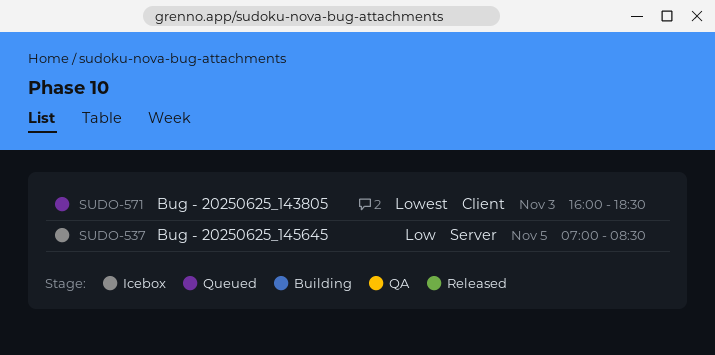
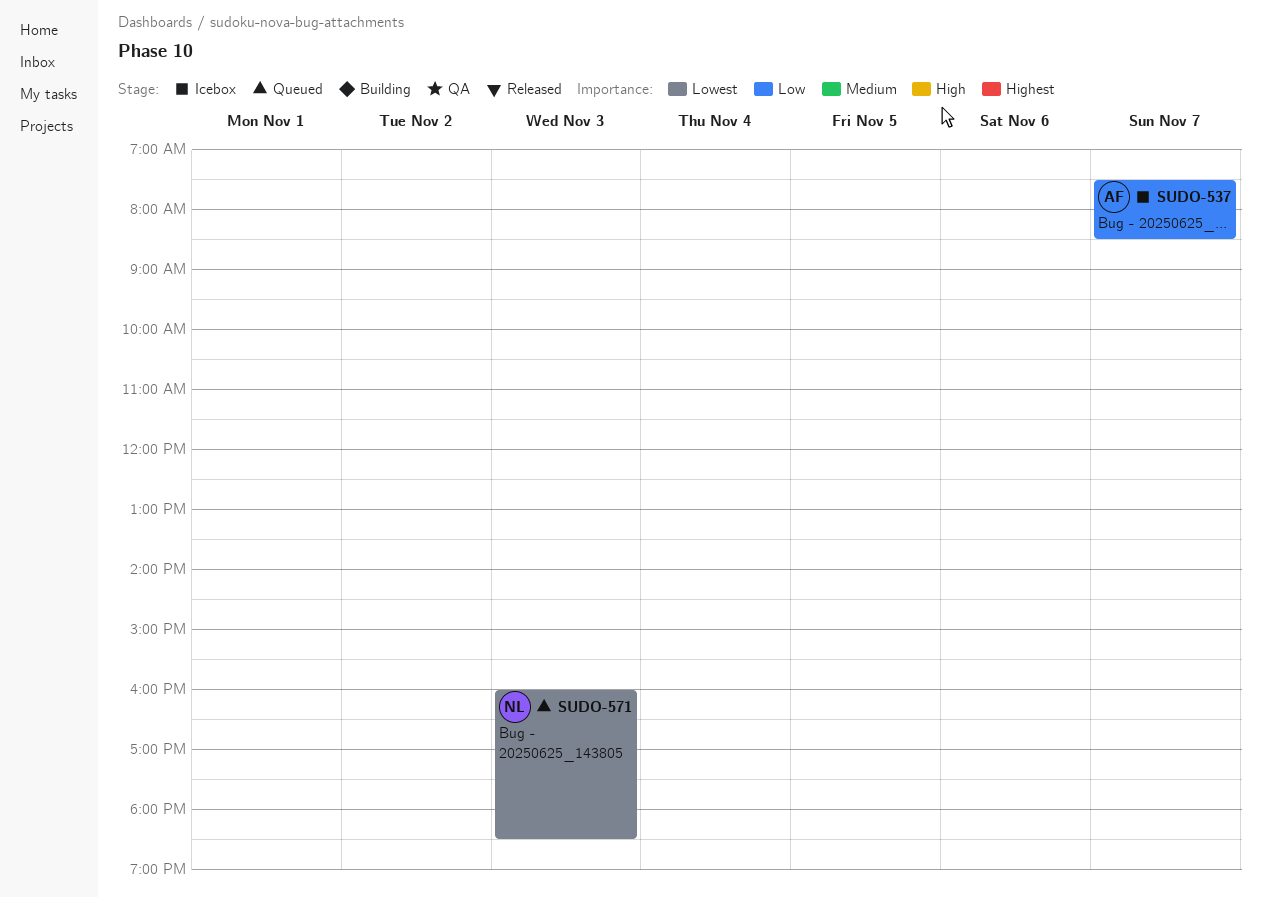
SUDO-537, day: Nov 5 -> Nov 7
SUDO-537, begins: 07:00 -> 07:30

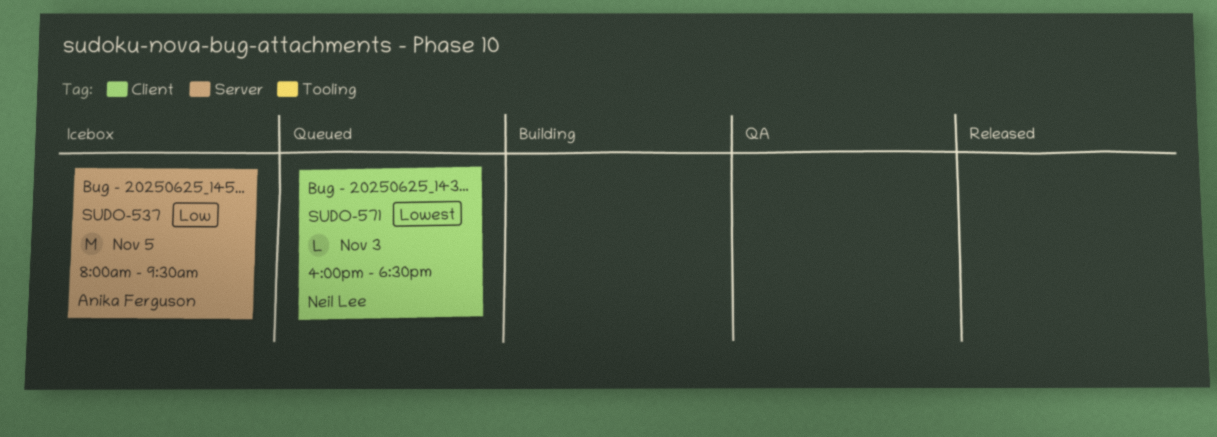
SUDO-537, day: Nov 7 -> Nov 5
SUDO-537, begins: 07:30 -> 08:00
SUDO-537, ends: 08:30 -> 09:30

